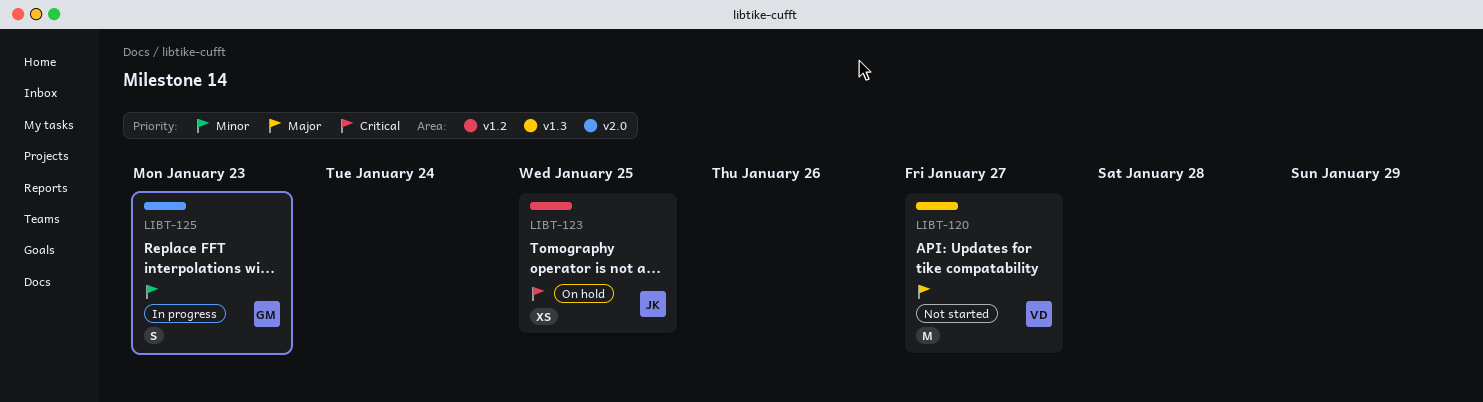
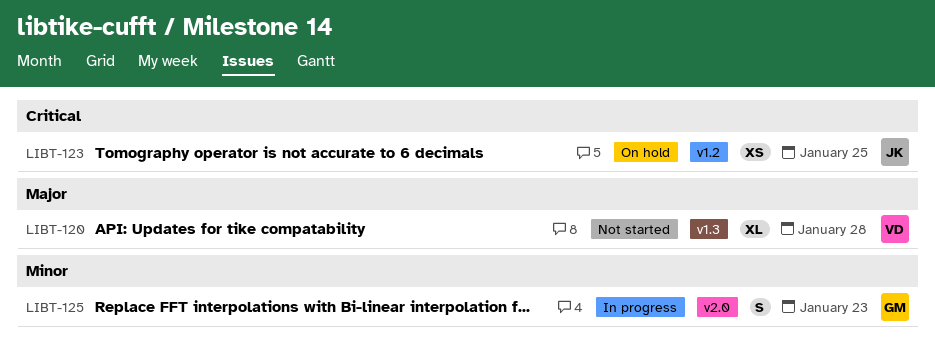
LIBT-120, estimate: M -> XL
LIBT-120, due: Jan 27 -> Jan 28

